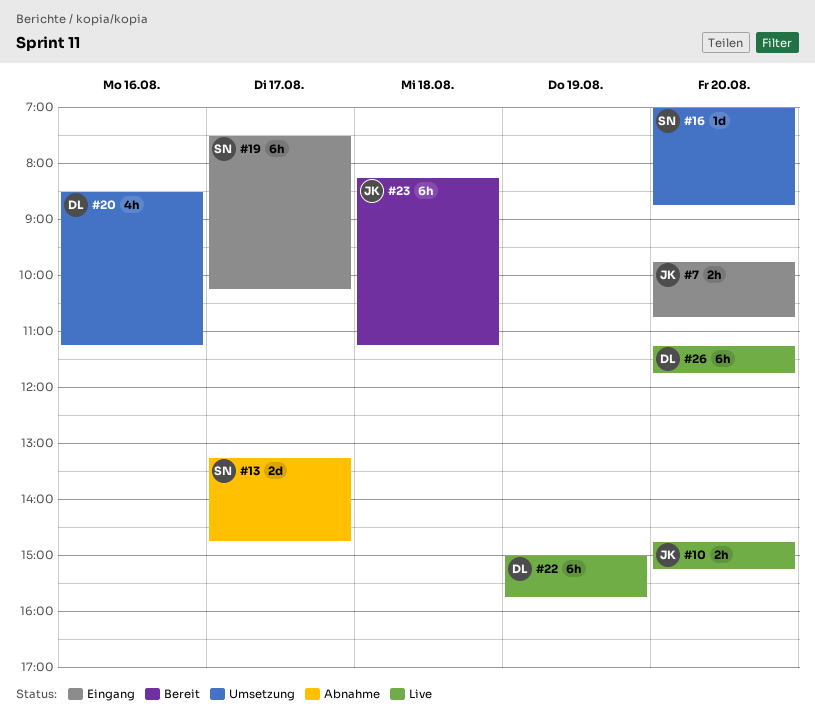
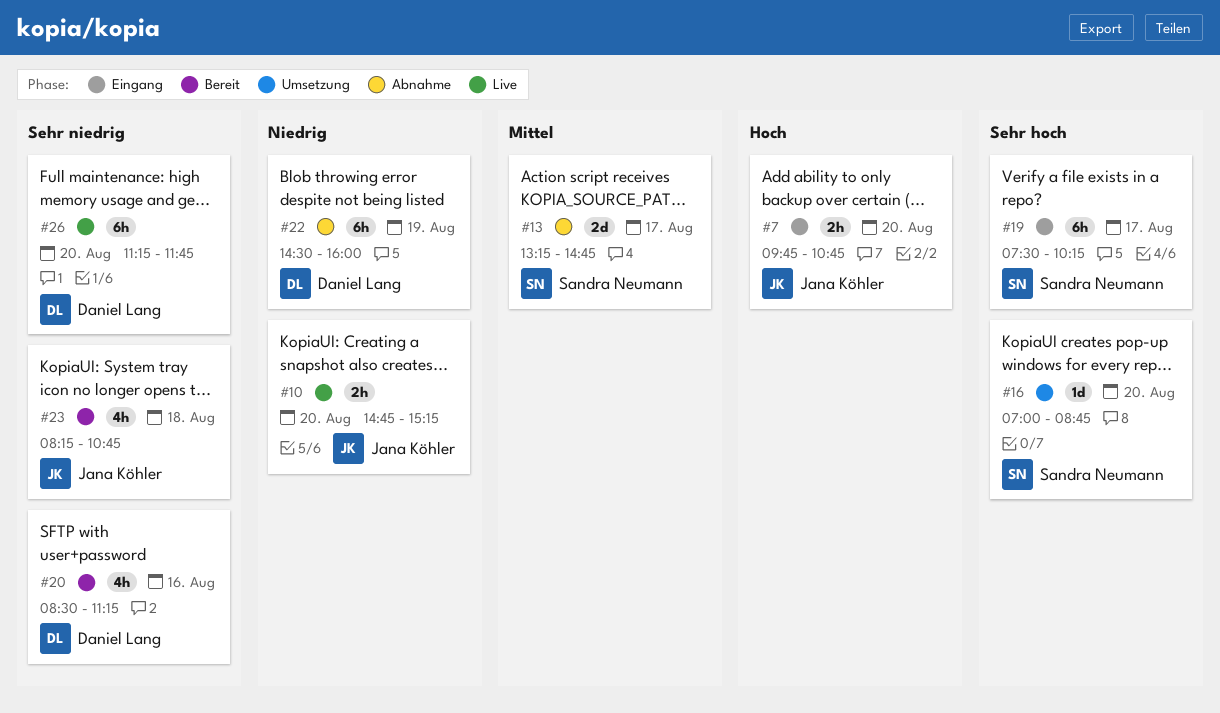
#20, status: Umsetzung -> Bereit
#22, status: Live -> Abnahme
#22, begins: 15:00 -> 14:30
#22, ends: 15:45 -> 16:00
#23, estimate: 6h -> 4h
#23, ends: 11:15 -> 10:45

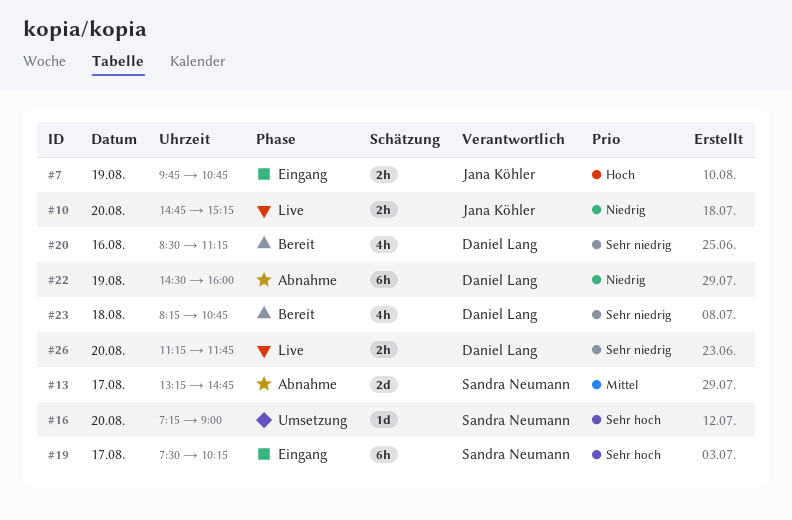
#7, day: Aug 20 -> Aug 19
#16, begins: 07:00 -> 07:15
#16, ends: 08:45 -> 09:00
#23, owner: Jana Köhler -> Daniel Lang
#26, estimate: 6h -> 2h

